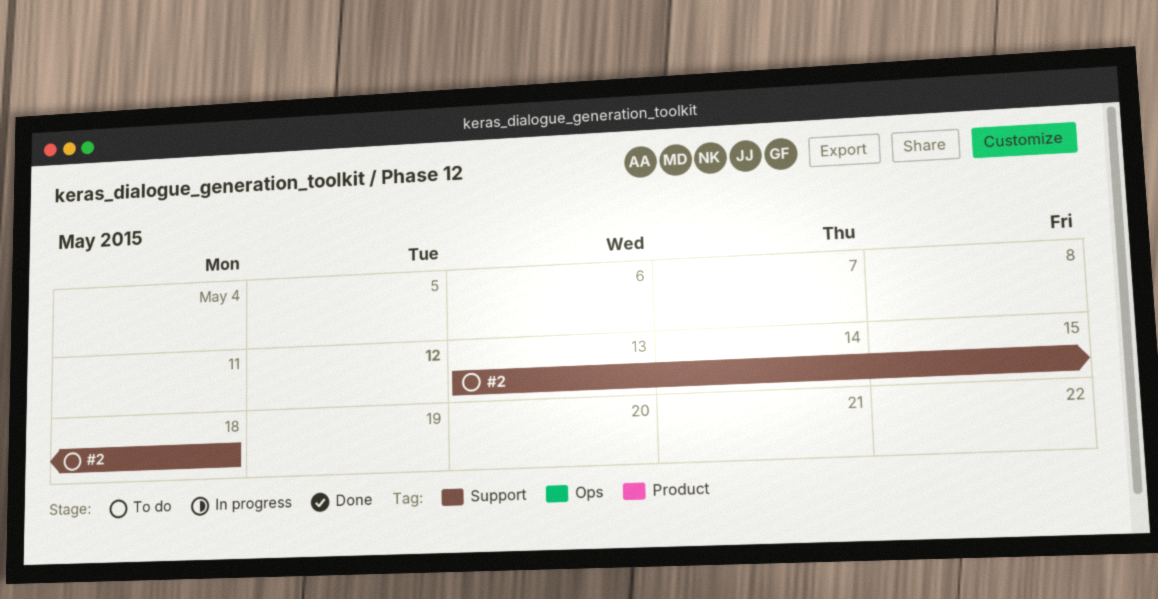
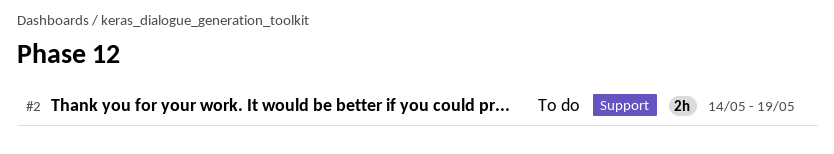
#2, start: May 13 -> May 14
#2, due: May 18 -> May 19

